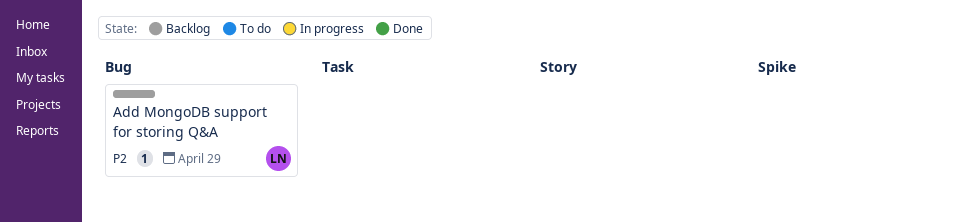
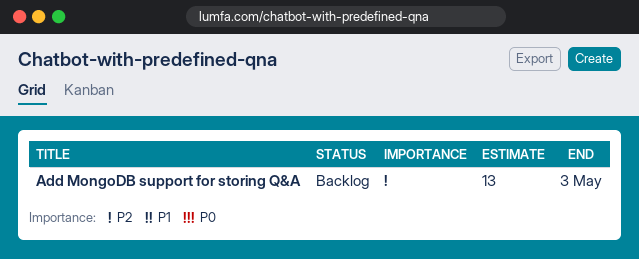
Add MongoDB support for storing Q&A, estimate: 1 -> 13
Add MongoDB support for storing Q&A, due: Apr 29 -> May 3

